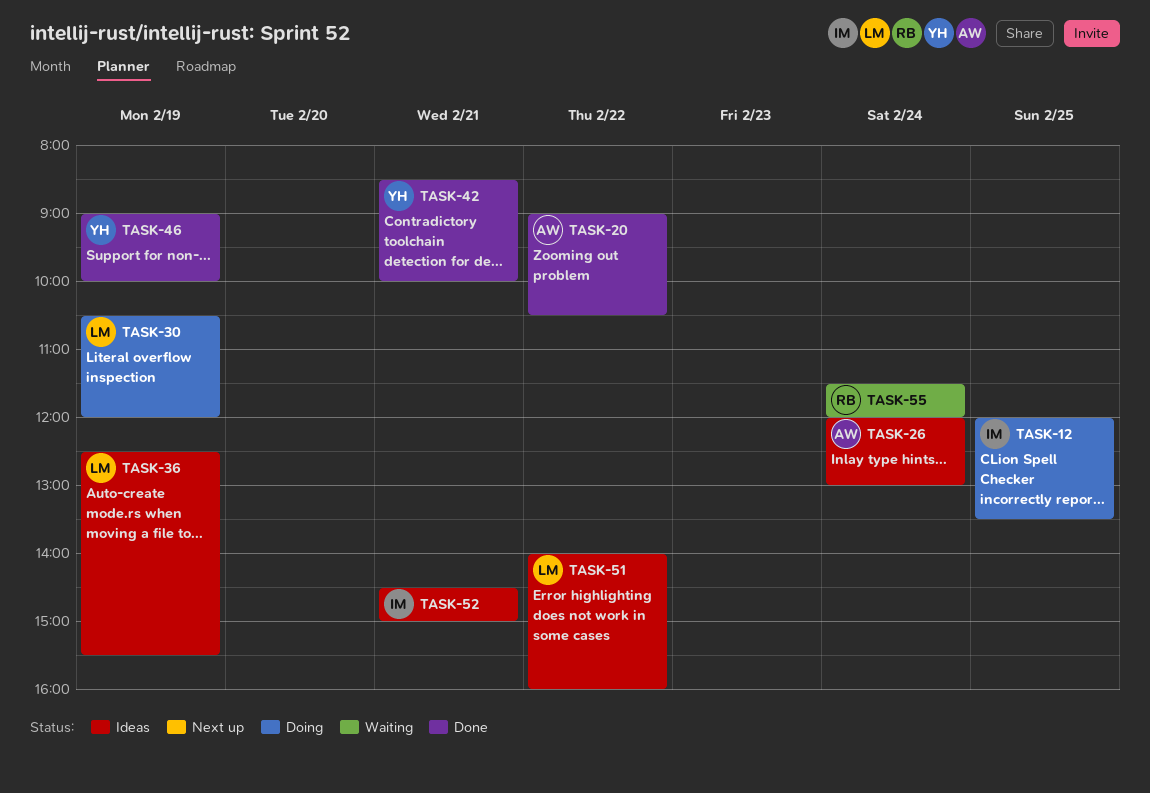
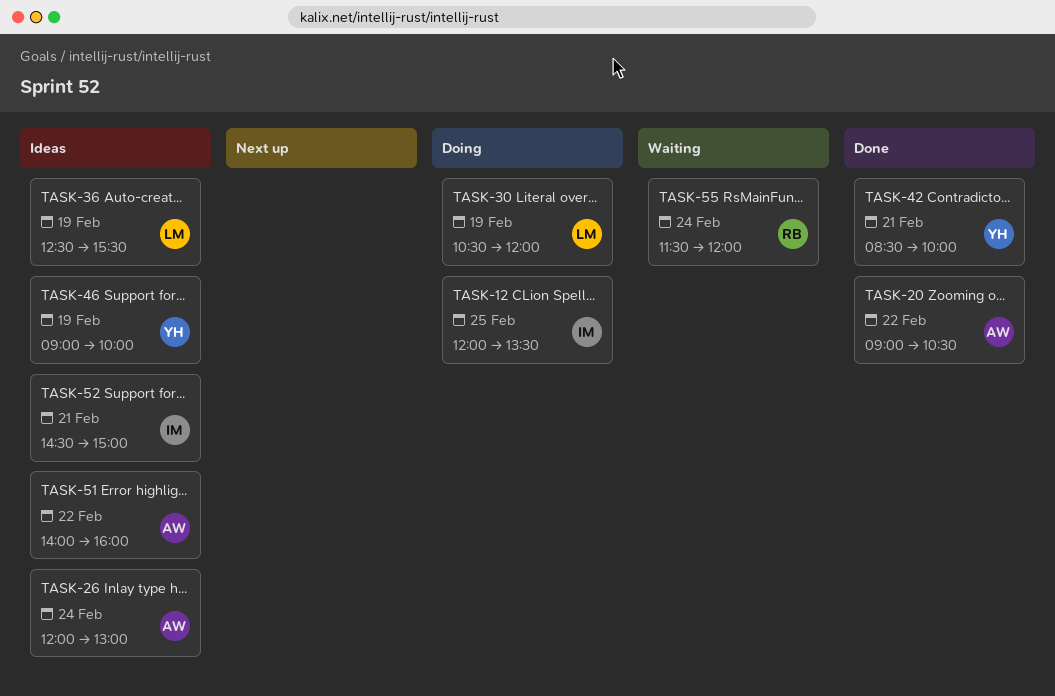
TASK-46, status: Done -> Ideas
TASK-51, owner: LM -> AW

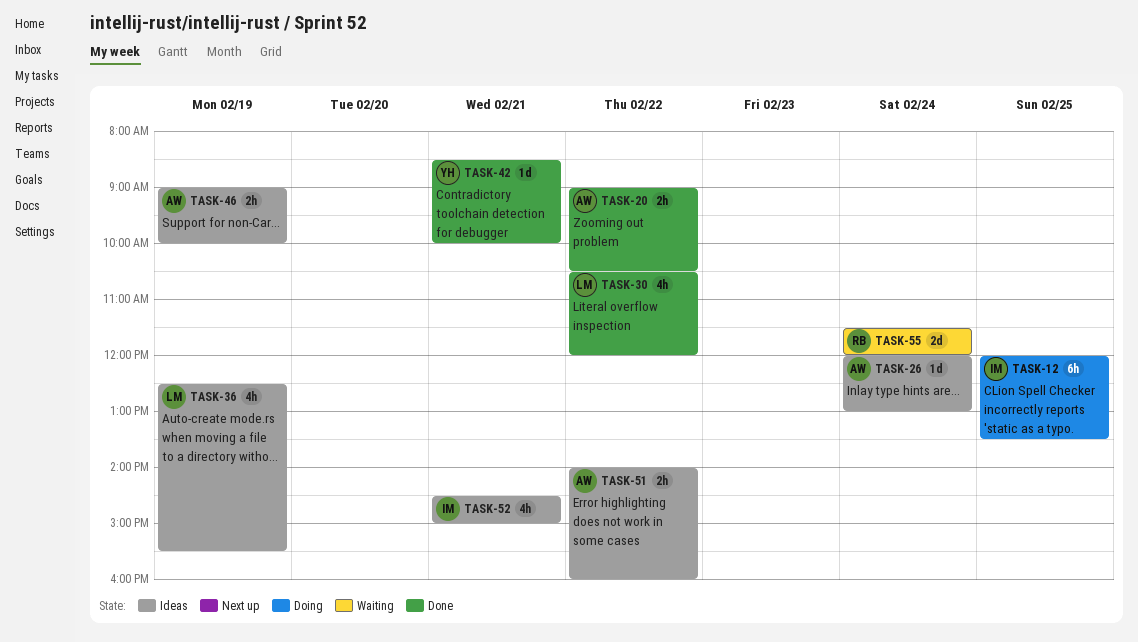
TASK-30, status: Doing -> Done
TASK-30, day: Feb 19 -> Feb 22
TASK-46, owner: YH -> AW

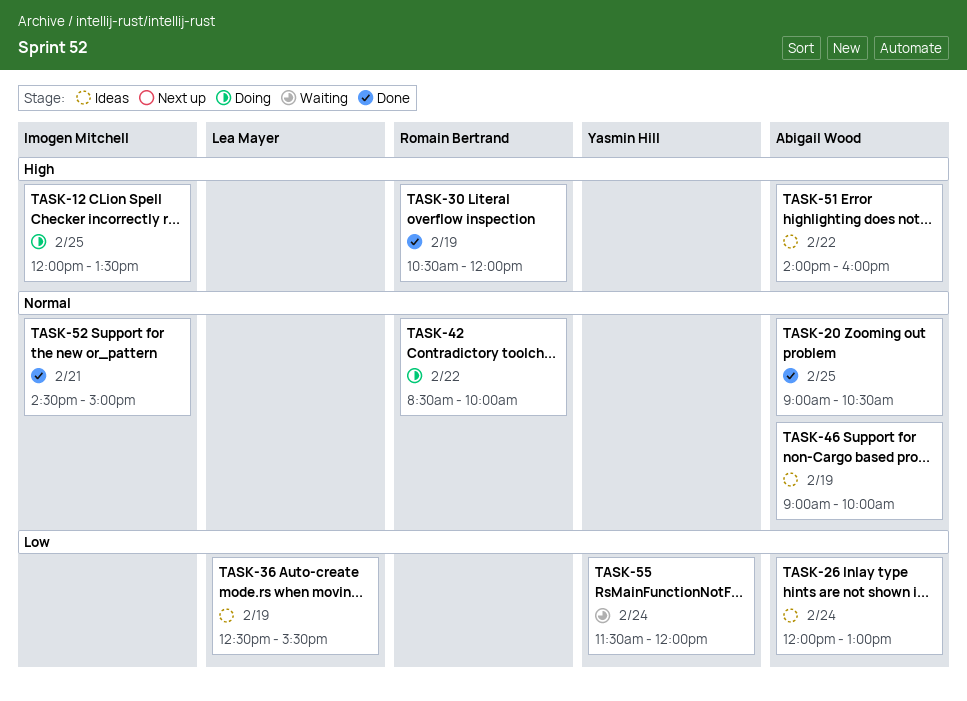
TASK-20, day: Feb 22 -> Feb 25
TASK-30, owner: Lea Mayer -> Romain Bertrand
TASK-30, day: Feb 22 -> Feb 19
TASK-42, status: Done -> Doing
TASK-42, owner: Yasmin Hill -> Romain Bertrand
TASK-42, day: Feb 21 -> Feb 22
TASK-52, status: Ideas -> Done
TASK-55, owner: Romain Bertrand -> Yasmin Hill

